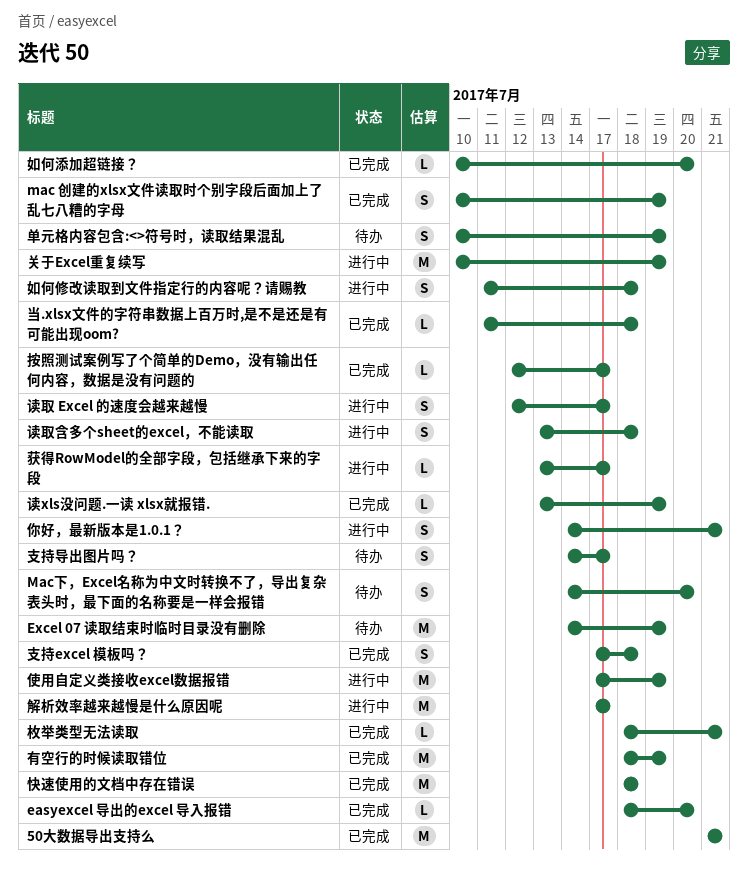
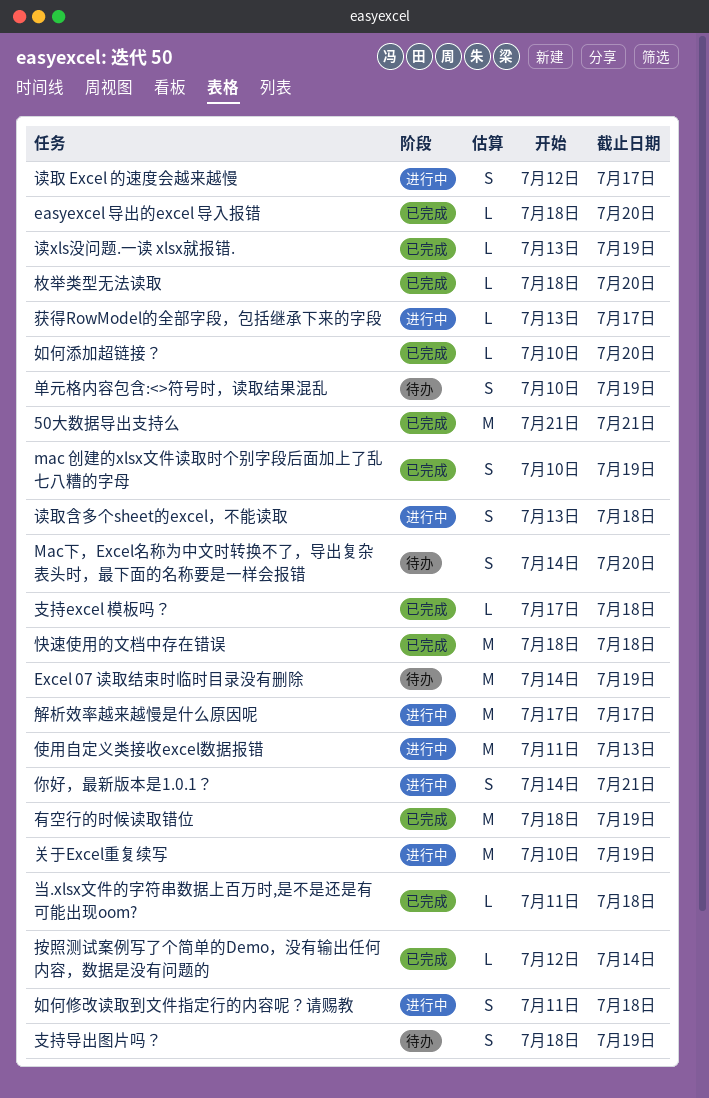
使用自定义类接收excel数据报错, start: Jul 17 -> Jul 11
使用自定义类接收excel数据报错, due: Jul 19 -> Jul 13
按照测试案例写了个简单的Demo，没有输出任何内容，数据是没有问题的, due: Jul 17 -> Jul 14
支持excel 模板吗？, estimate: S -> L
支持导出图片吗？, start: Jul 14 -> Jul 18
支持导出图片吗？, due: Jul 17 -> Jul 19
枚举类型无法读取, due: Jul 21 -> Jul 20

